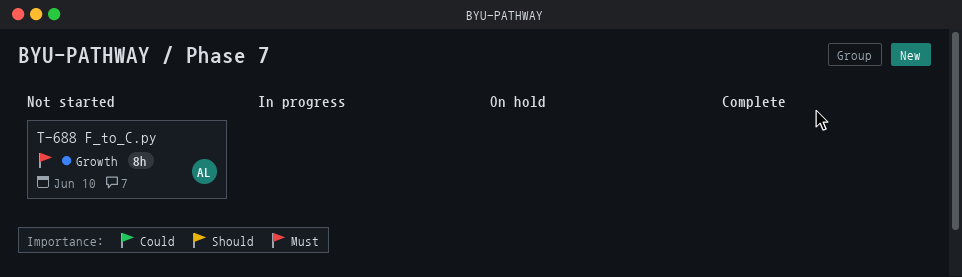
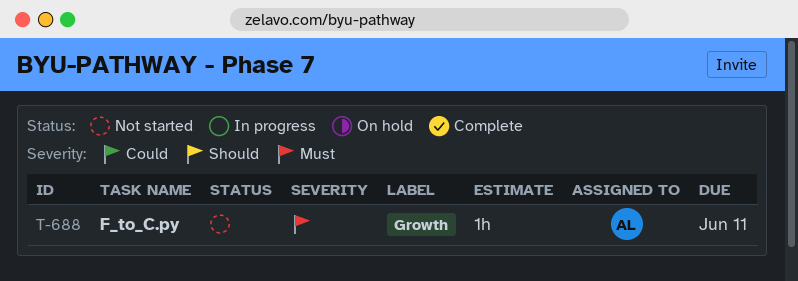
T-688, estimate: 8h -> 1h
T-688, due: Jun 10 -> Jun 11

